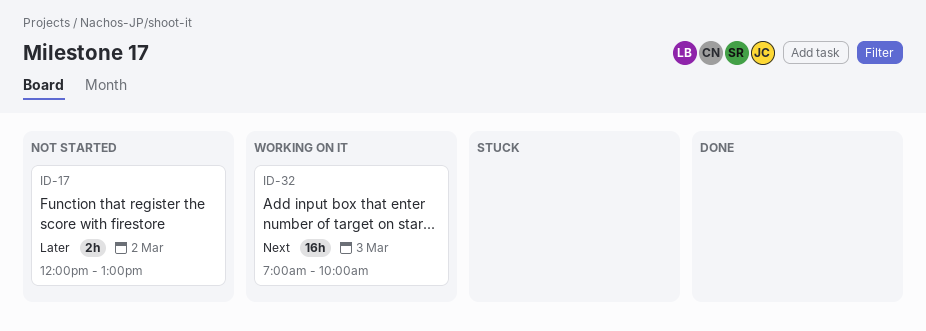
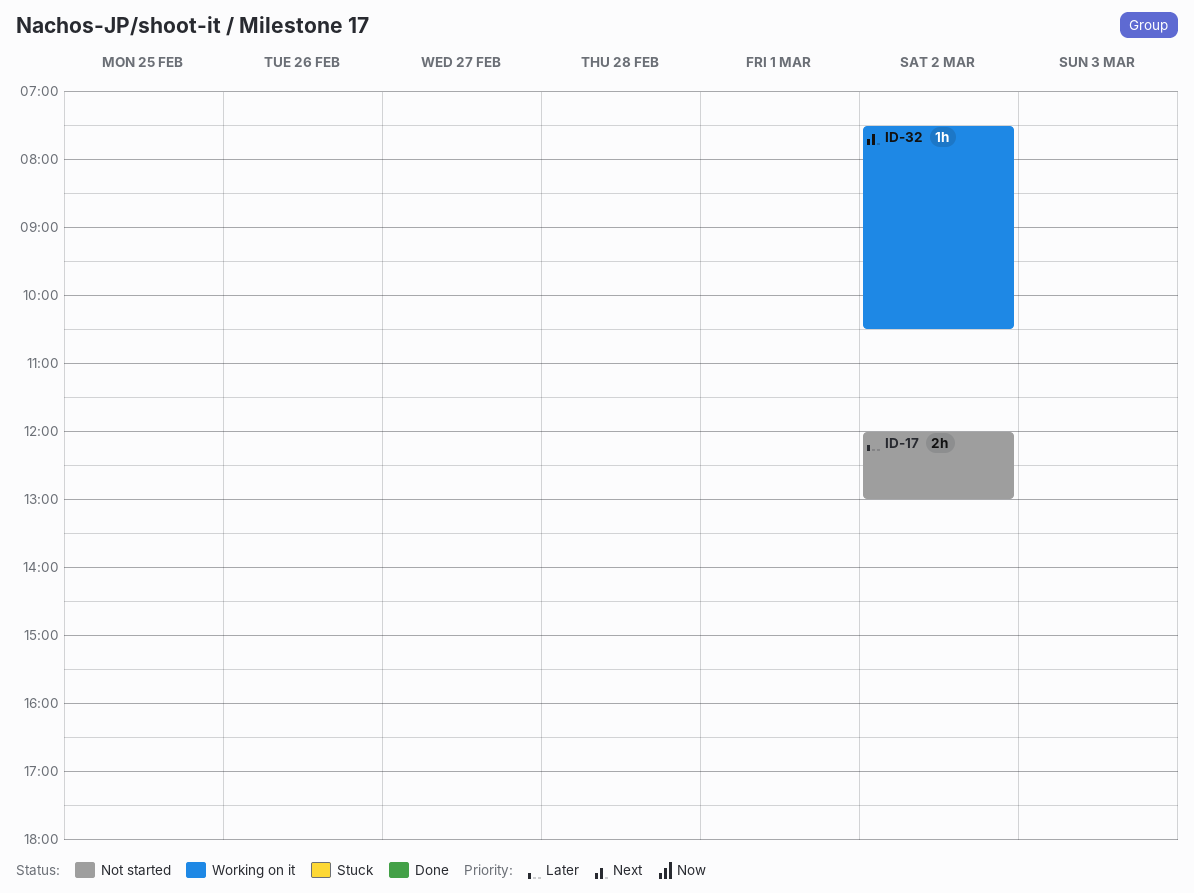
ID-32, estimate: 16h -> 1h
ID-32, day: Mar 3 -> Mar 2
ID-32, begins: 07:00 -> 07:30
ID-32, ends: 10:00 -> 10:30

